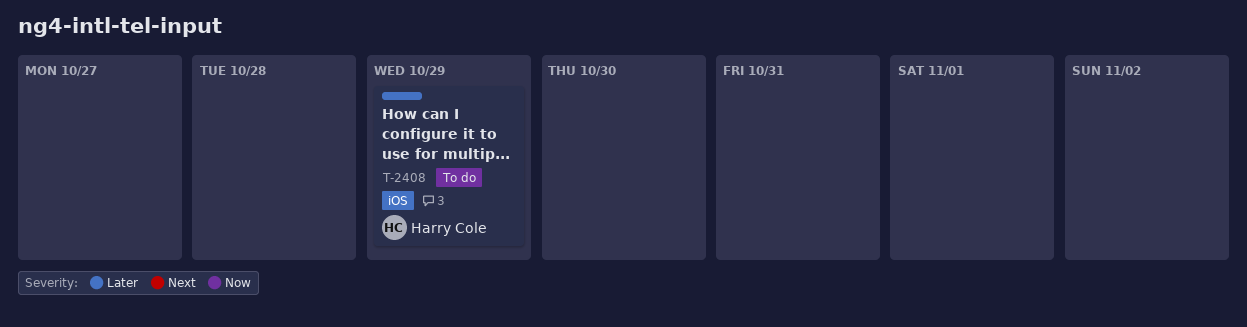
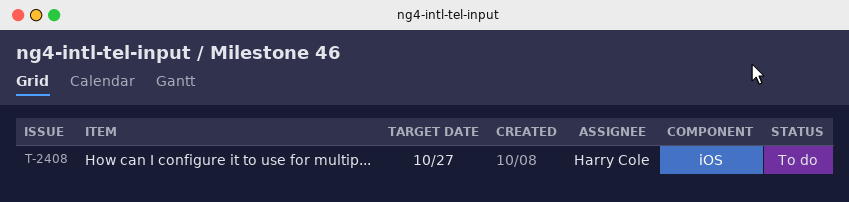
T-2408, due: Oct 29 -> Oct 27

